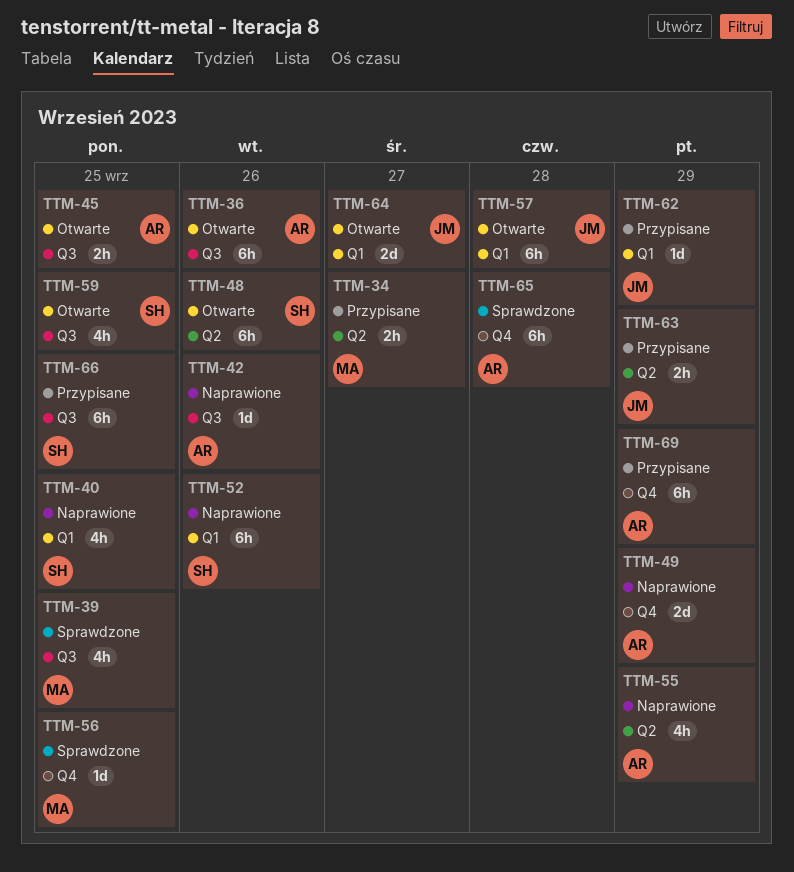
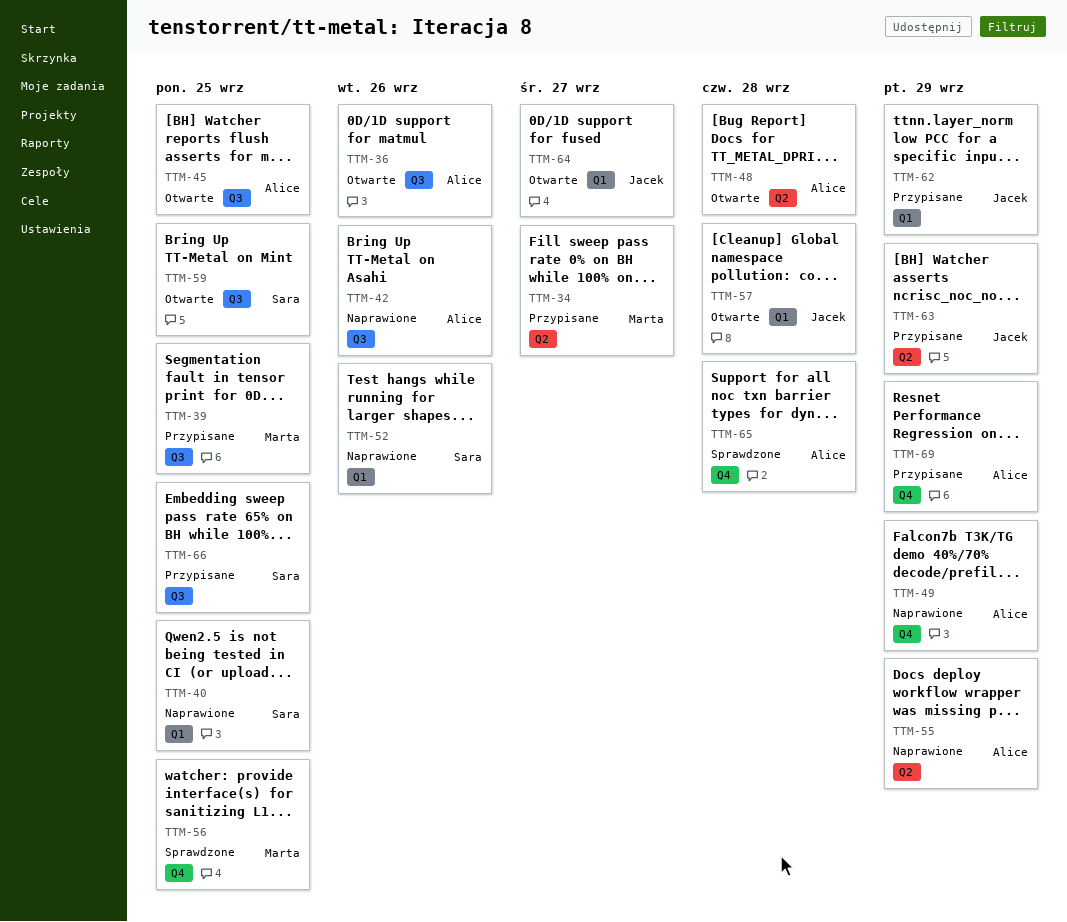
TTM-39, status: Sprawdzone -> Przypisane
TTM-48, owner: Sara -> Alice
TTM-48, due: Sep 26 -> Sep 28

